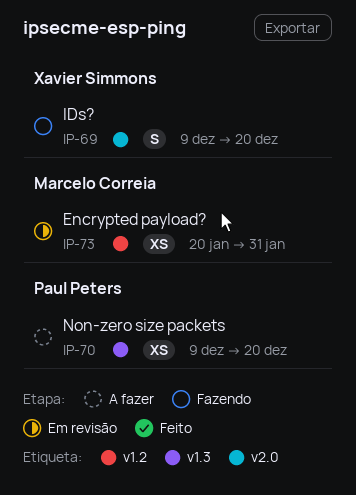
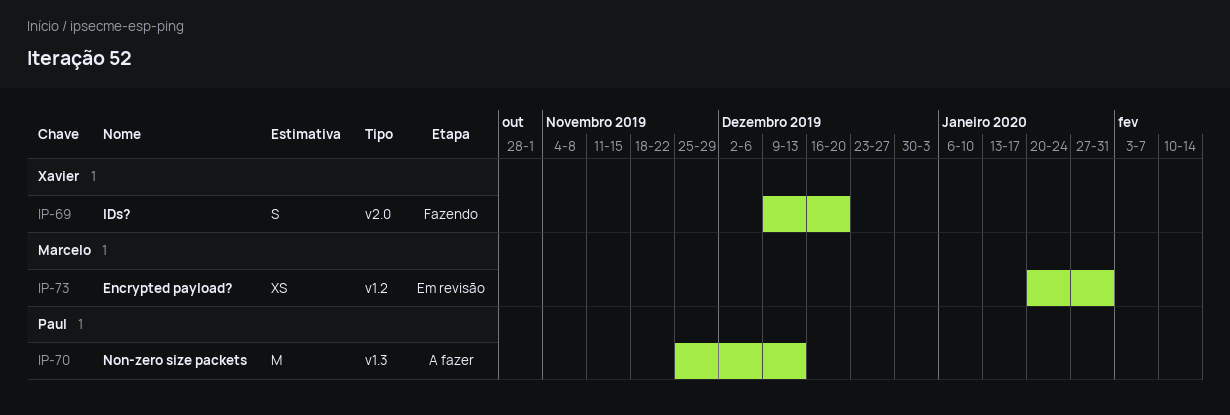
IP-70, estimate: XS -> M
IP-70, start: Dec 9 -> Nov 25
IP-70, due: Dec 20 -> Dec 13

